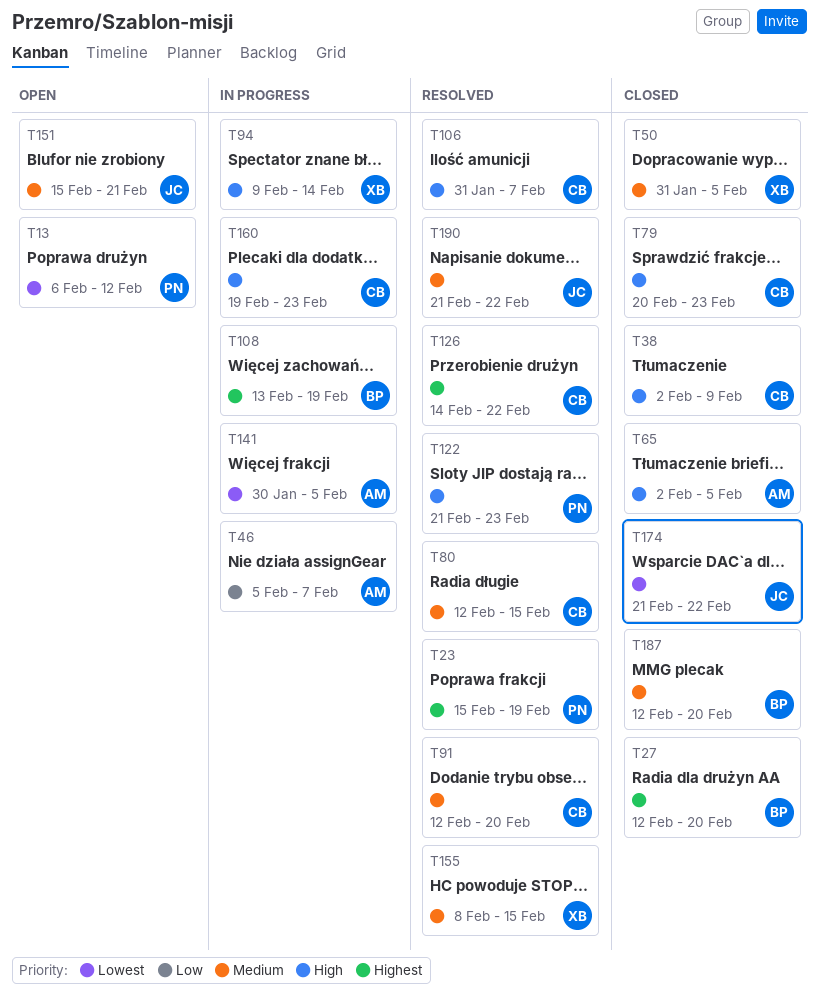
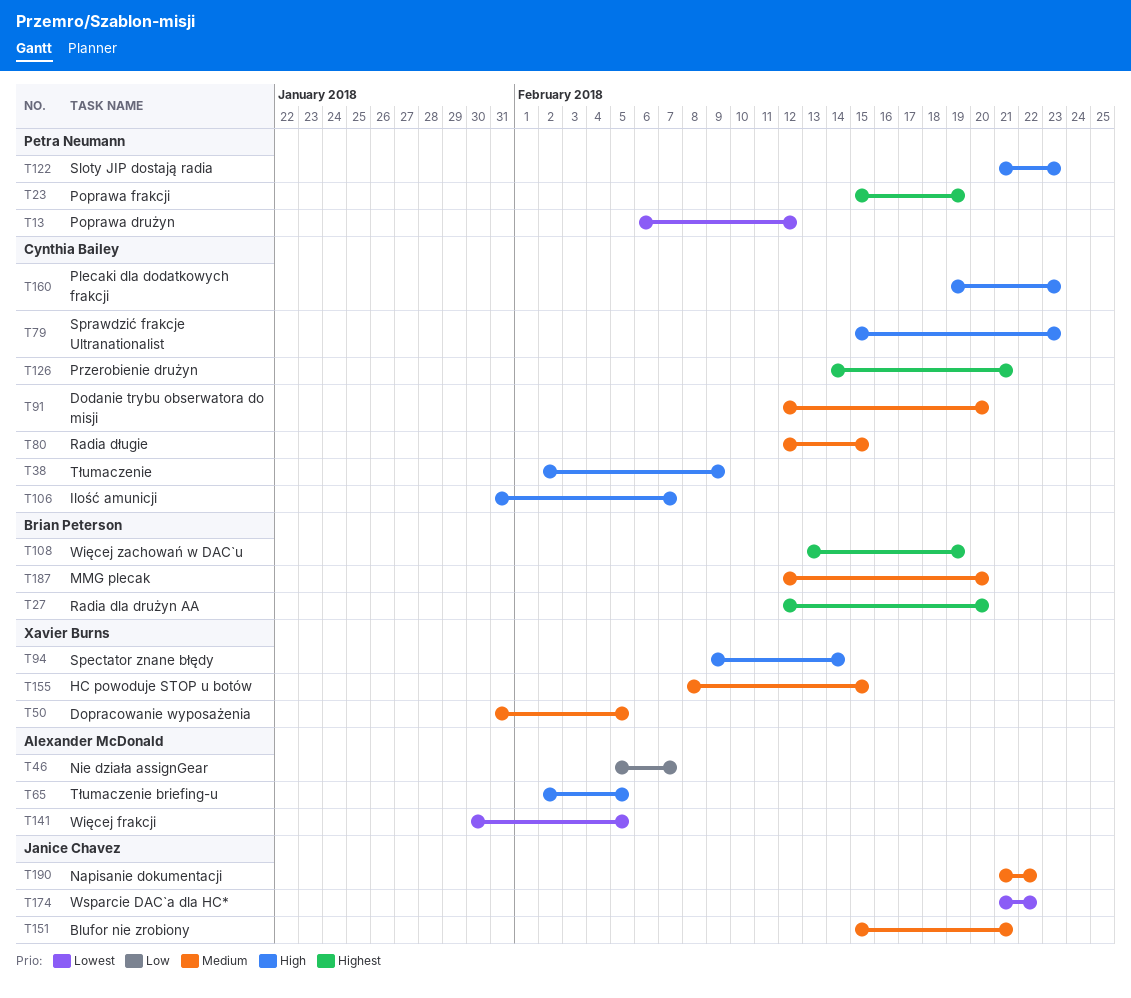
T79, start: Feb 20 -> Feb 15
T126, due: Feb 22 -> Feb 21

